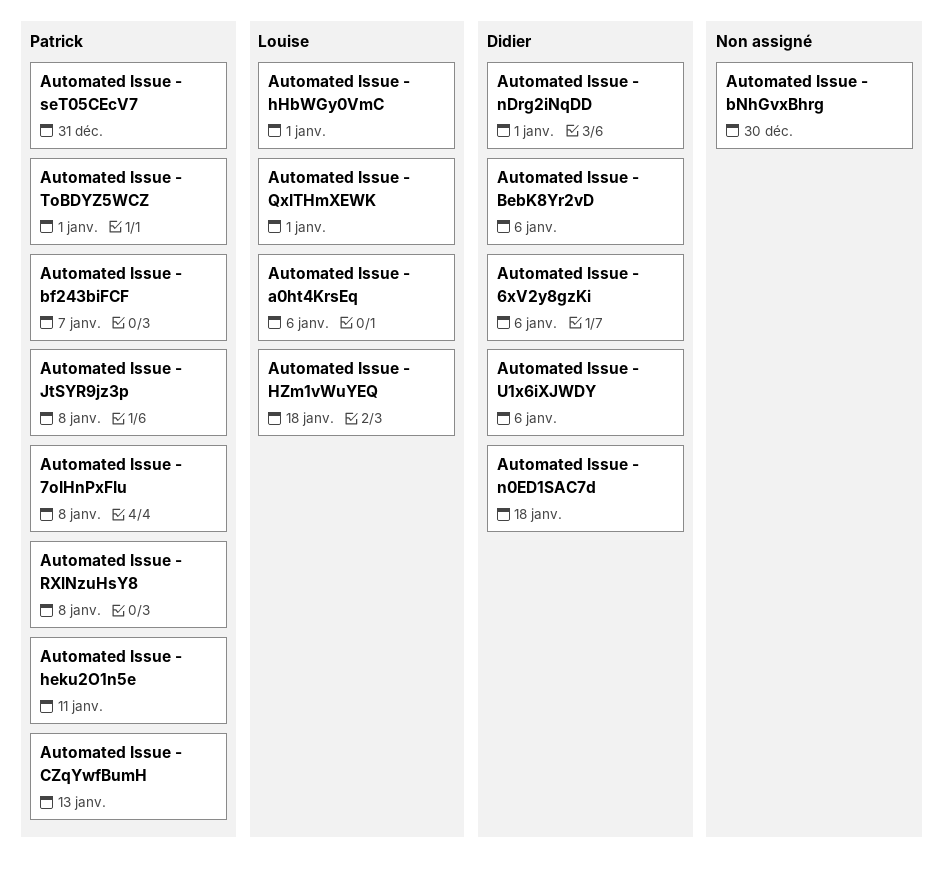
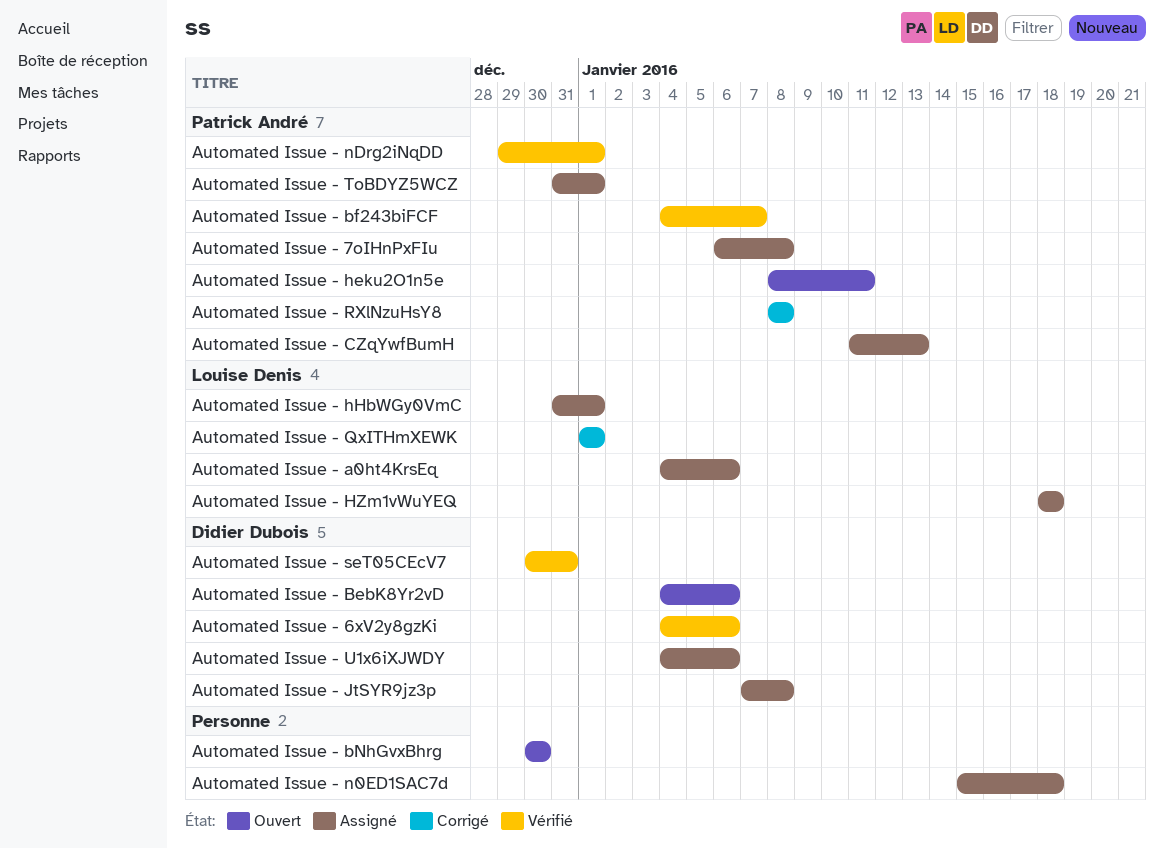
Automated Issue - JtSYR9jz3p, owner: Patrick André -> Didier Dubois
Automated Issue - n0ED1SAC7d, owner: Didier Dubois -> none
Automated Issue - nDrg2iNqDD, owner: Didier Dubois -> Patrick André
Automated Issue - seT05CEcV7, owner: Patrick André -> Didier Dubois

